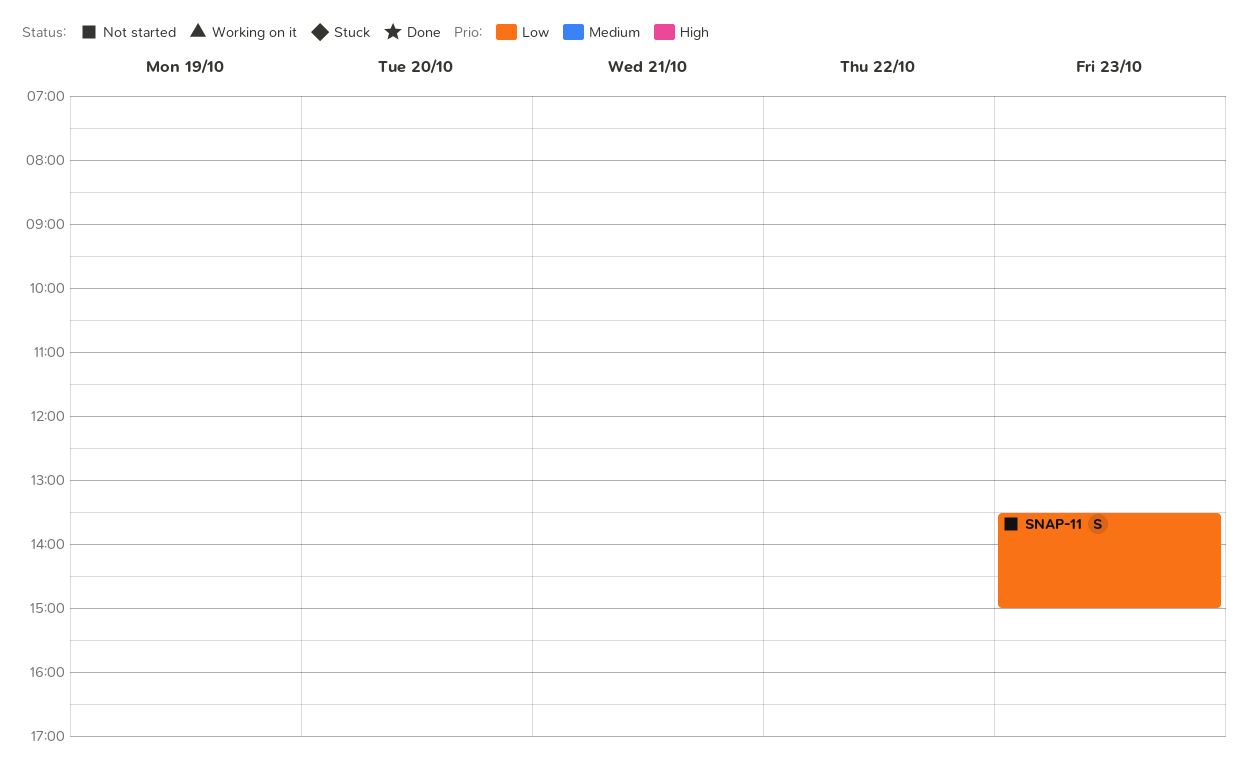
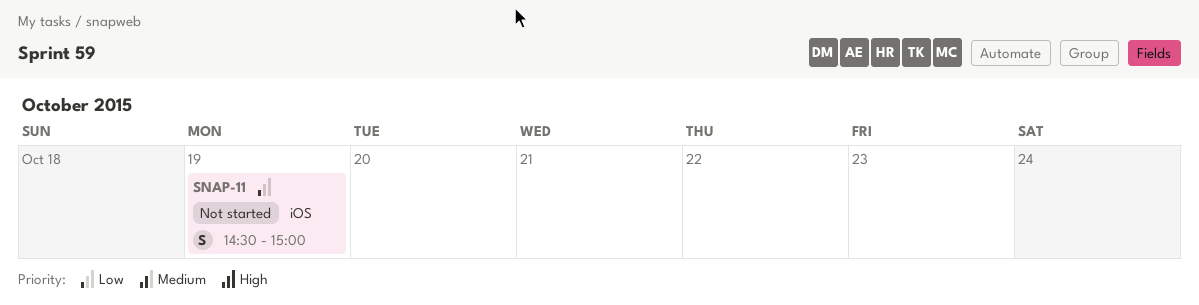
SNAP-11, day: Oct 23 -> Oct 19
SNAP-11, begins: 13:30 -> 14:30

